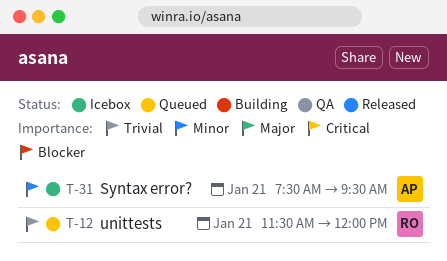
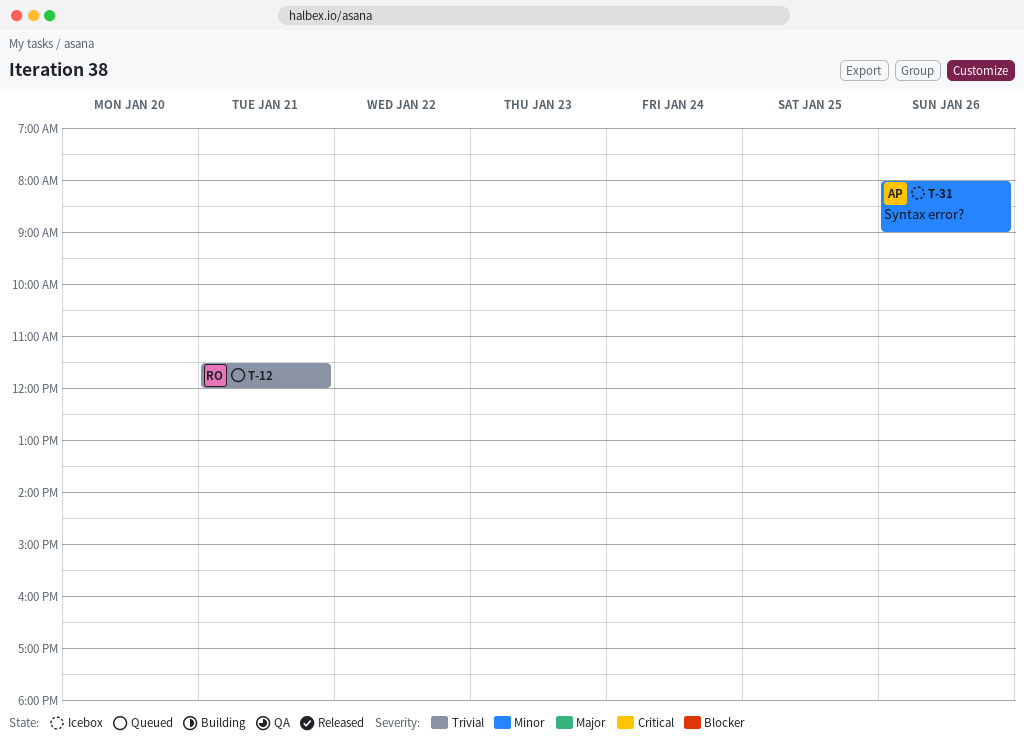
T-31, day: Jan 21 -> Jan 26
T-31, begins: 07:30 -> 08:00
T-31, ends: 09:30 -> 09:00

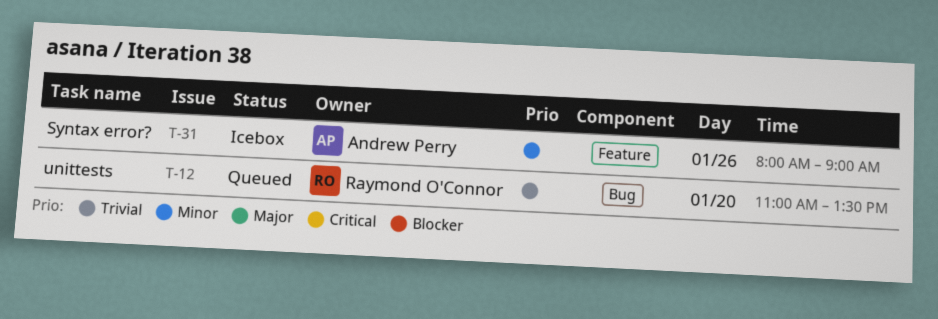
T-12, day: Jan 21 -> Jan 20
T-12, begins: 11:30 -> 11:00
T-12, ends: 12:00 -> 13:30

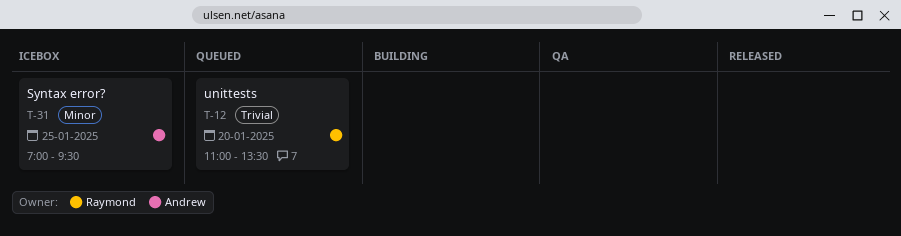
T-31, day: Jan 26 -> Jan 25
T-31, begins: 08:00 -> 07:00
T-31, ends: 09:00 -> 09:30

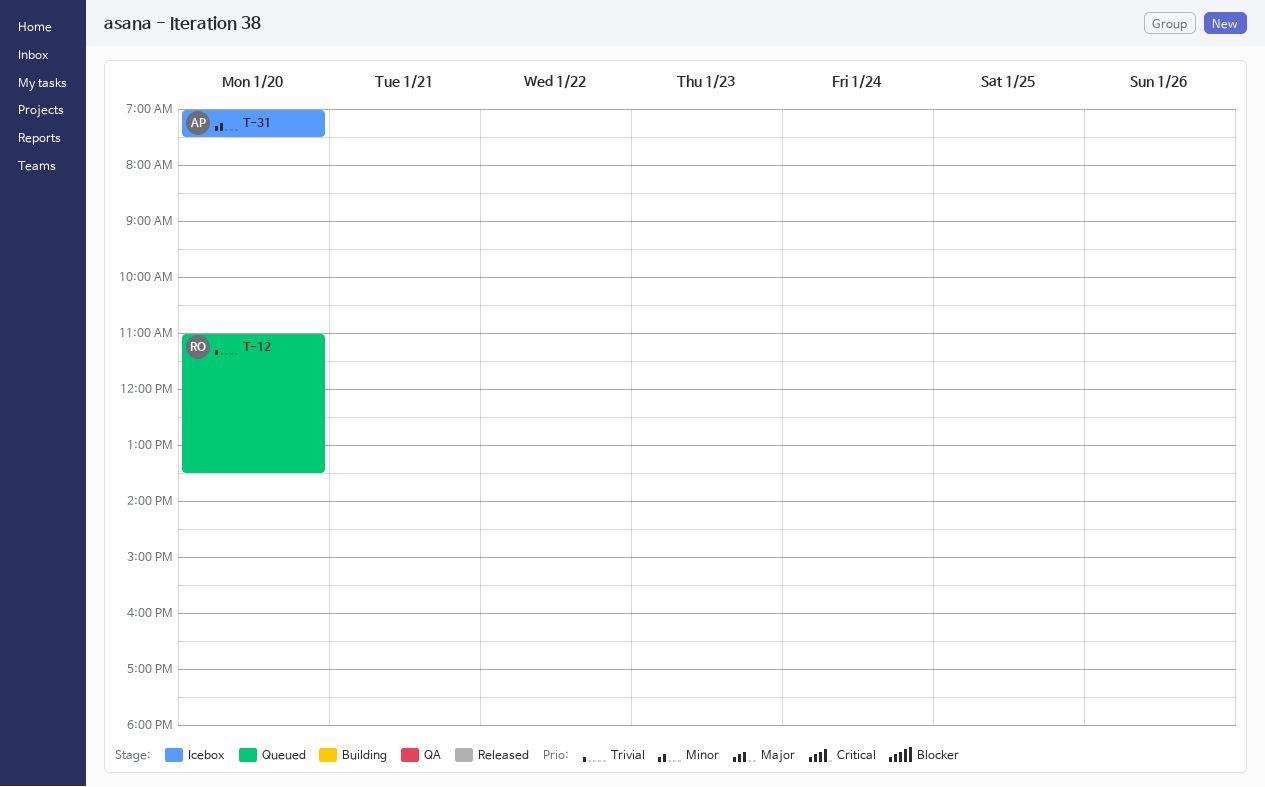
T-31, day: Jan 25 -> Jan 20
T-31, ends: 09:30 -> 07:30

